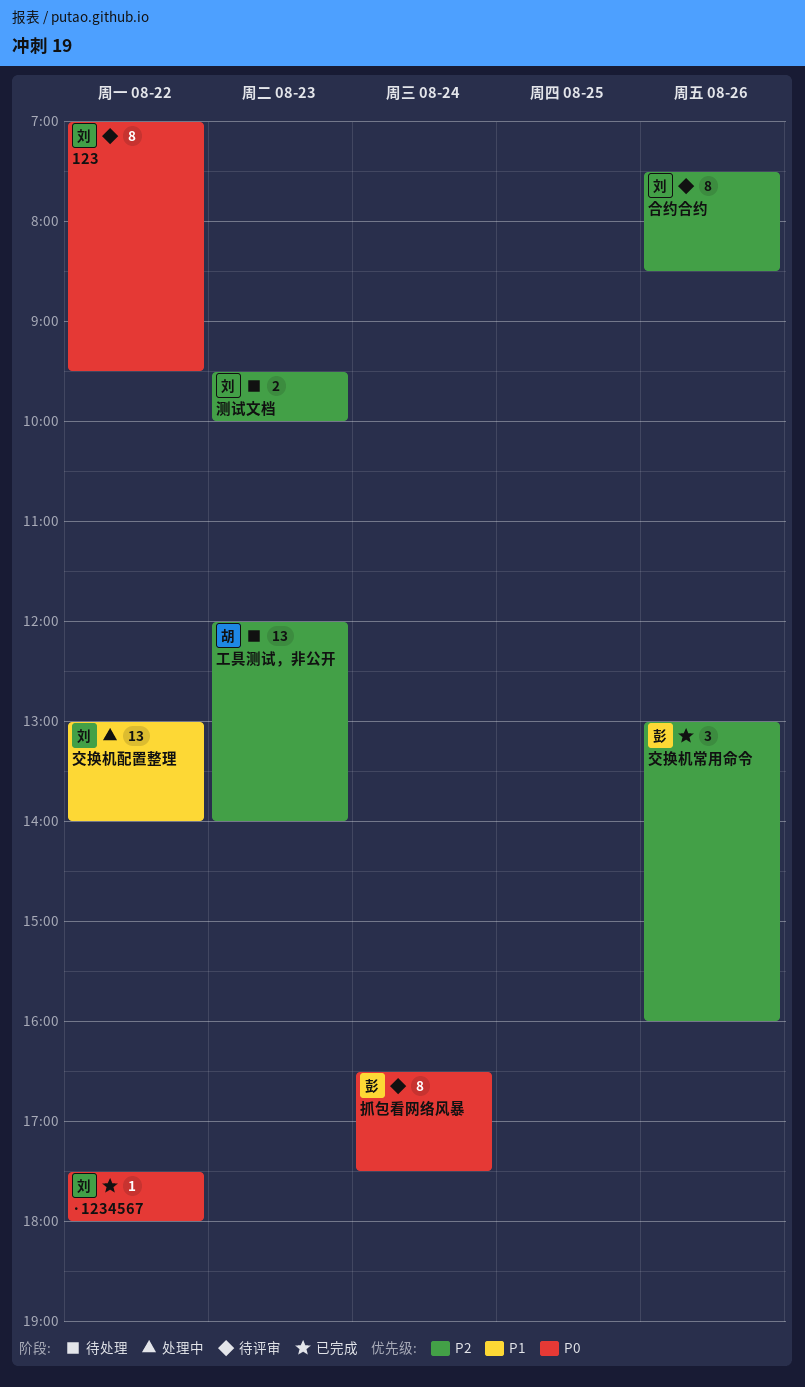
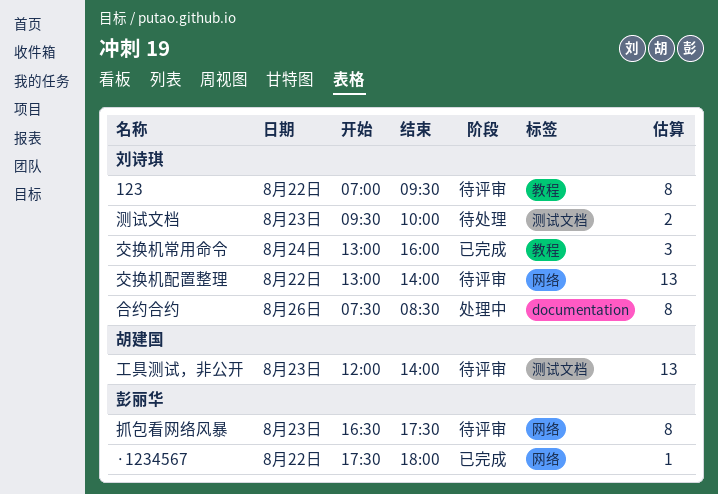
·1234567, owner: 刘诗琪 -> 彭丽华
交换机常用命令, owner: 彭丽华 -> 刘诗琪
交换机常用命令, day: Aug 26 -> Aug 24
交换机配置整理, status: 处理中 -> 待评审
合约合约, status: 待评审 -> 处理中
工具测试，非公开, status: 待处理 -> 待评审
抓包看网络风暴, day: Aug 24 -> Aug 23

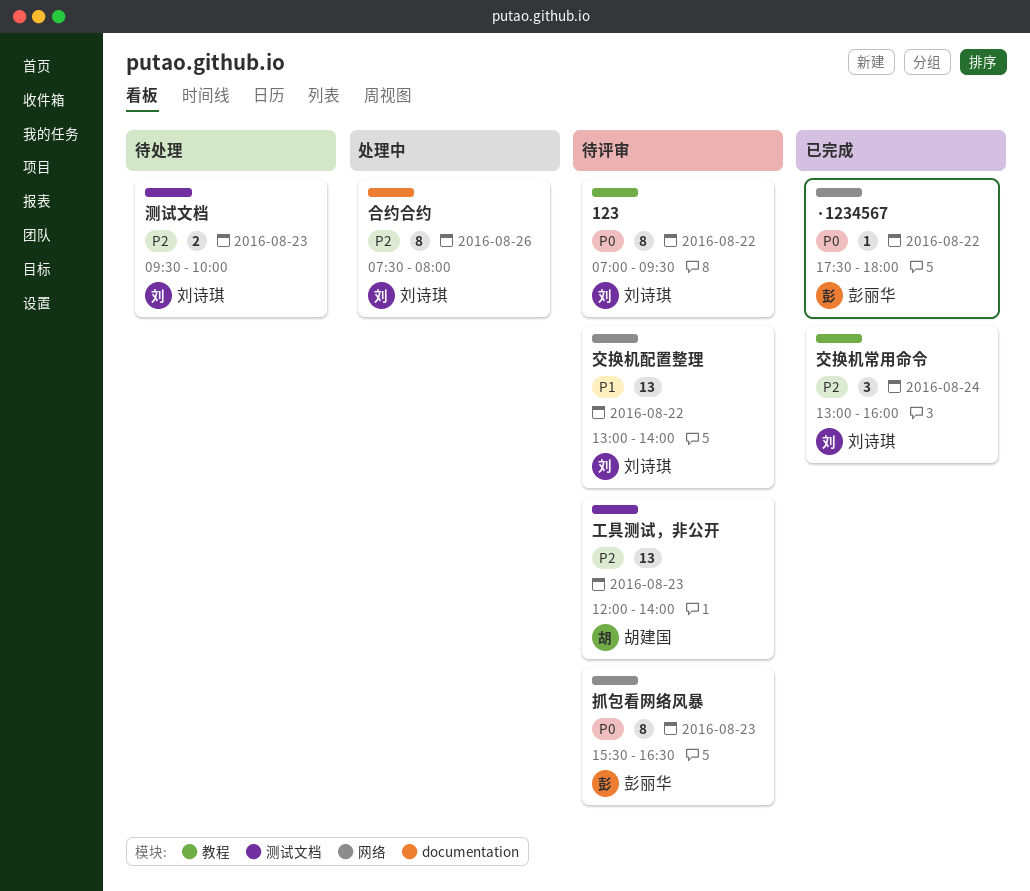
合约合约, ends: 08:30 -> 08:00
抓包看网络风暴, begins: 16:30 -> 15:30
抓包看网络风暴, ends: 17:30 -> 16:30

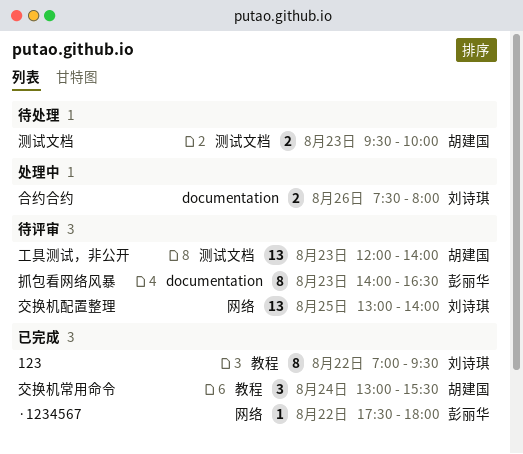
123, status: 待评审 -> 已完成
交换机常用命令, owner: 刘诗琪 -> 胡建国
交换机常用命令, ends: 16:00 -> 15:30
交换机配置整理, day: Aug 22 -> Aug 25
合约合约, estimate: 8 -> 2
抓包看网络风暴, label: 网络 -> documentation
抓包看网络风暴, begins: 15:30 -> 14:00
测试文档, owner: 刘诗琪 -> 胡建国

